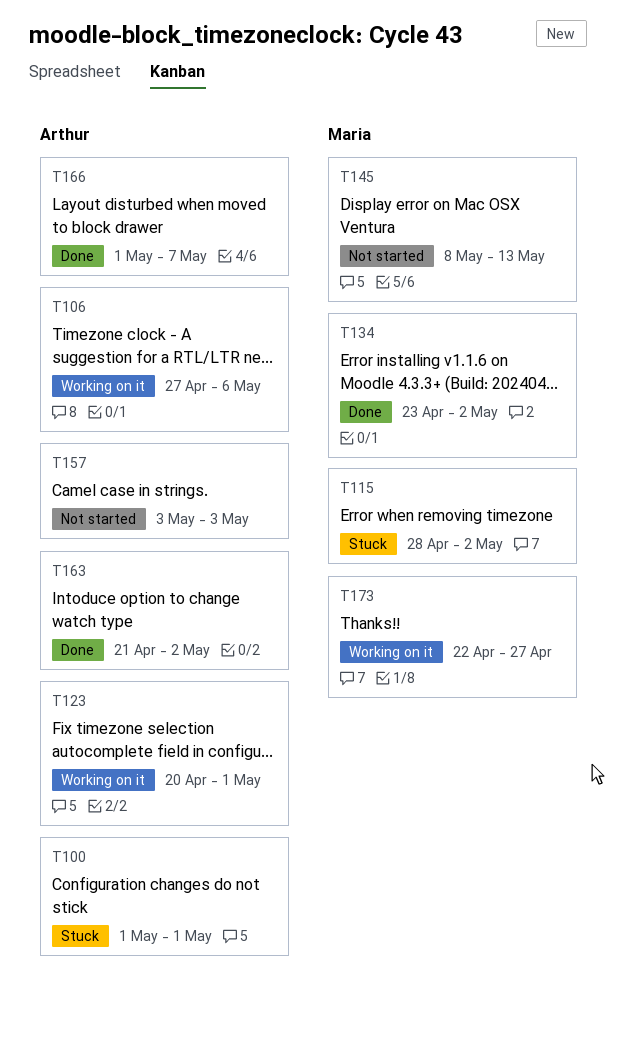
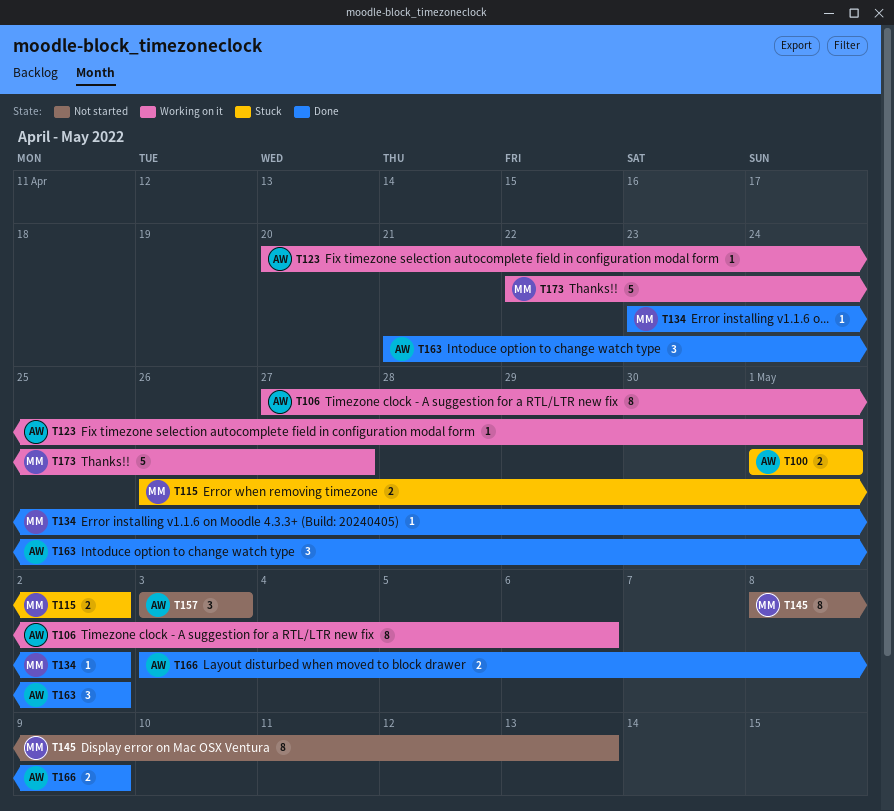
T115, start: Apr 28 -> Apr 26
T166, start: May 1 -> May 3
T166, due: May 7 -> May 9

